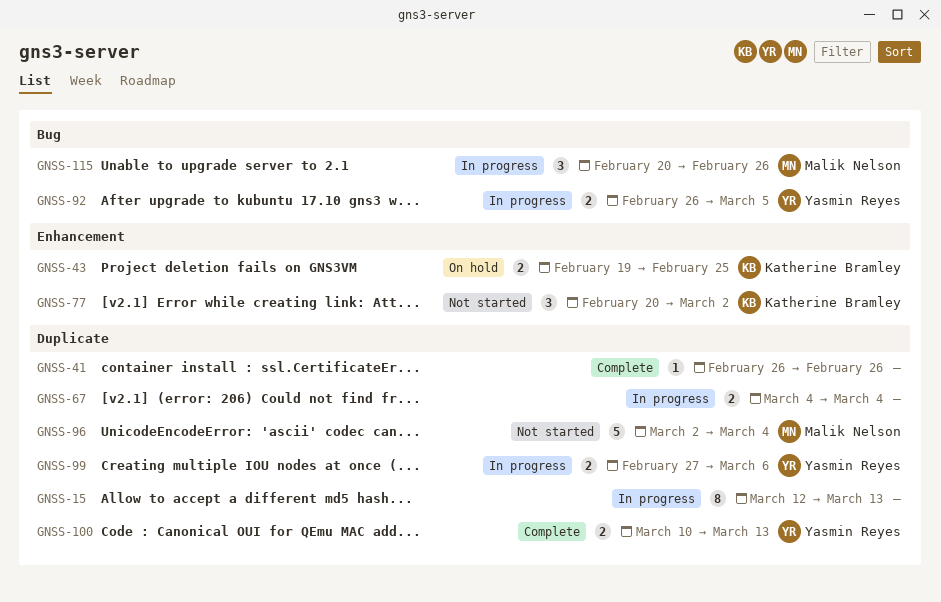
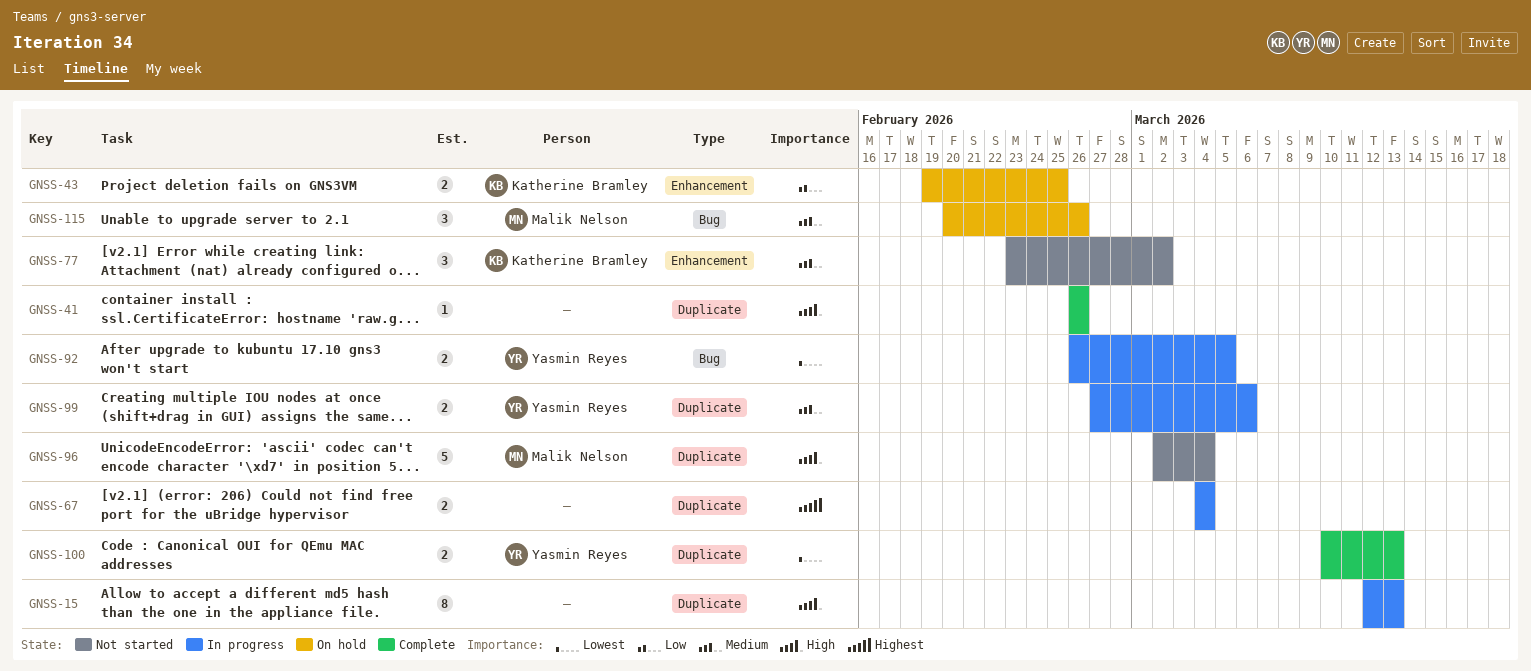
GNSS-77, start: Feb 20 -> Feb 23
GNSS-115, status: In progress -> On hold

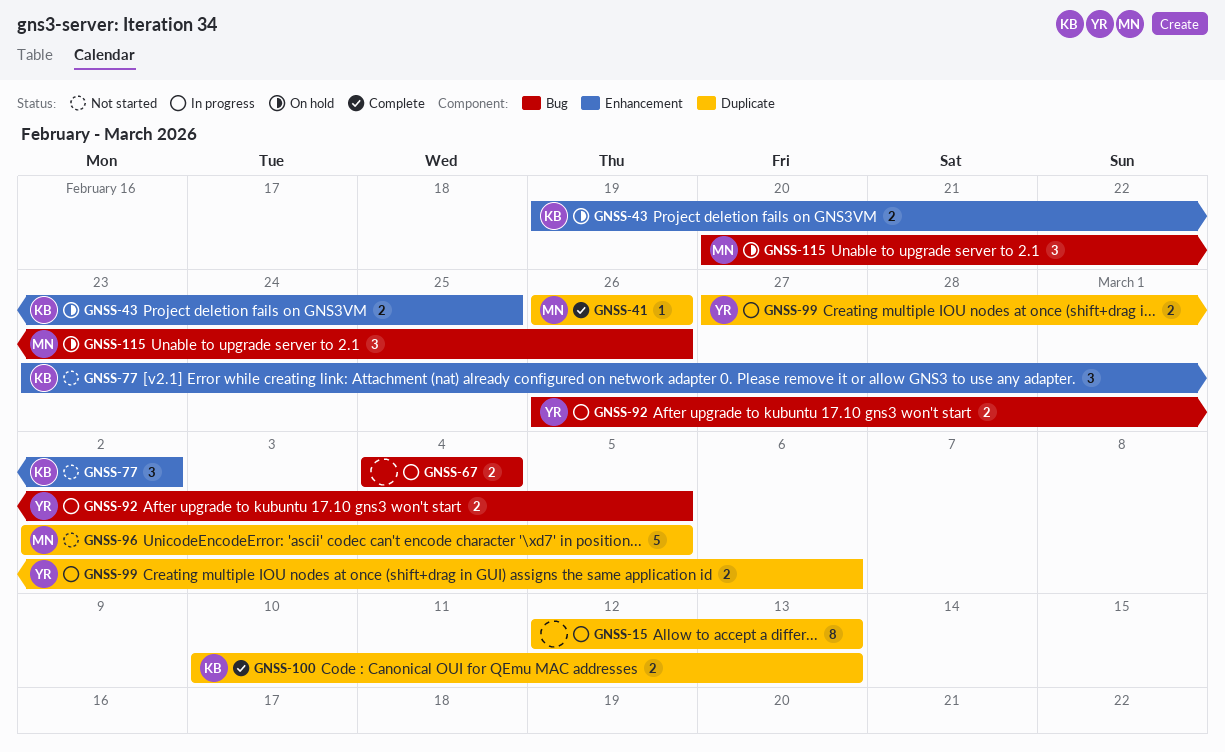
GNSS-41, owner: none -> Malik Nelson
GNSS-67, label: Duplicate -> Bug
GNSS-96, due: Mar 4 -> Mar 5
GNSS-100, owner: Yasmin Reyes -> Katherine Bramley

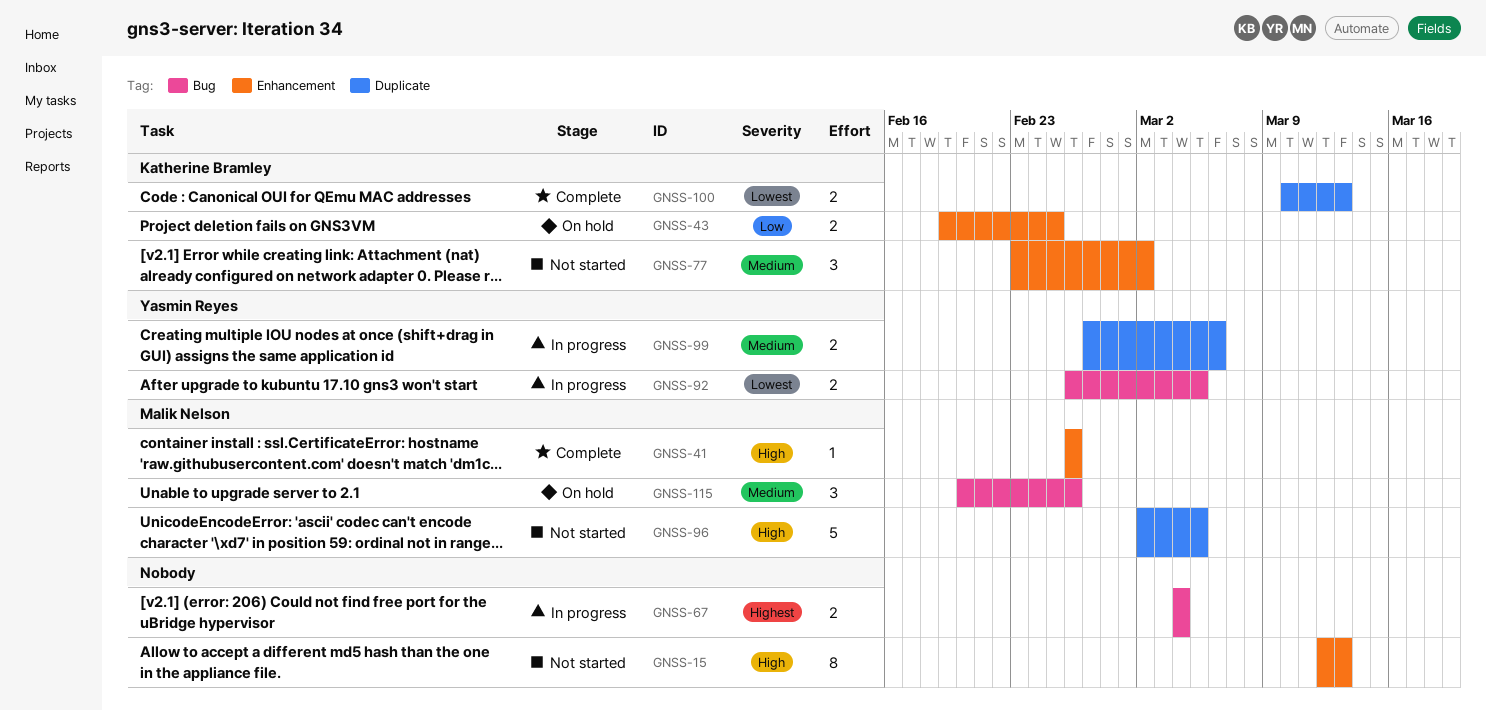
GNSS-15, status: In progress -> Not started
GNSS-15, label: Duplicate -> Enhancement
GNSS-41, label: Duplicate -> Enhancement

